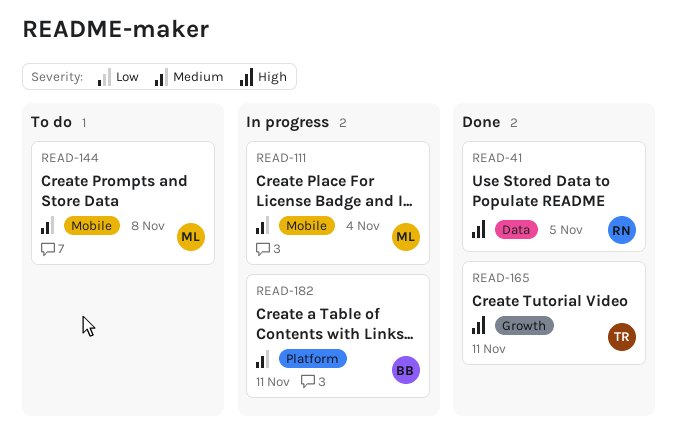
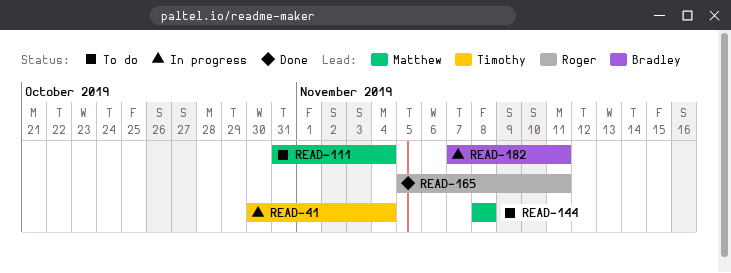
READ-41, status: Done -> In progress
READ-41, owner: Roger -> Timothy
READ-41, due: Nov 5 -> Nov 4
READ-111, status: In progress -> To do
READ-165, owner: Timothy -> Roger

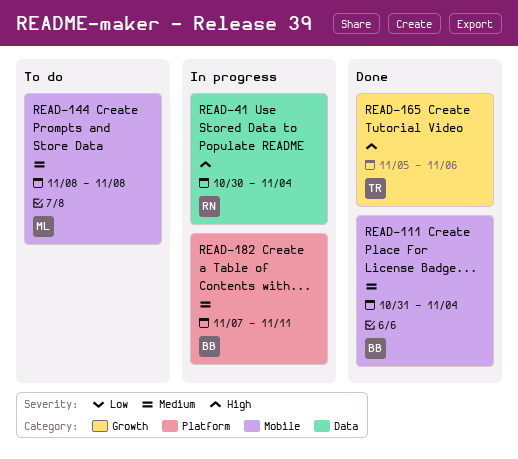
READ-41, owner: Timothy -> Roger
READ-111, status: To do -> Done
READ-111, owner: Matthew -> Bradley
READ-165, owner: Roger -> Timothy
READ-165, due: Nov 11 -> Nov 6

